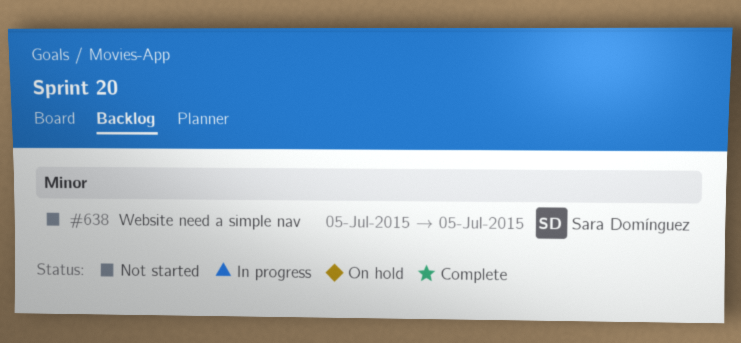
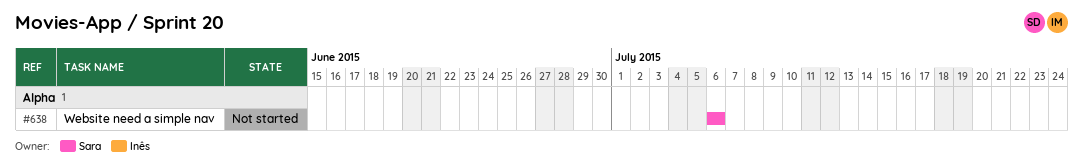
#638, start: Jul 5 -> Jul 6
#638, due: Jul 5 -> Jul 6

